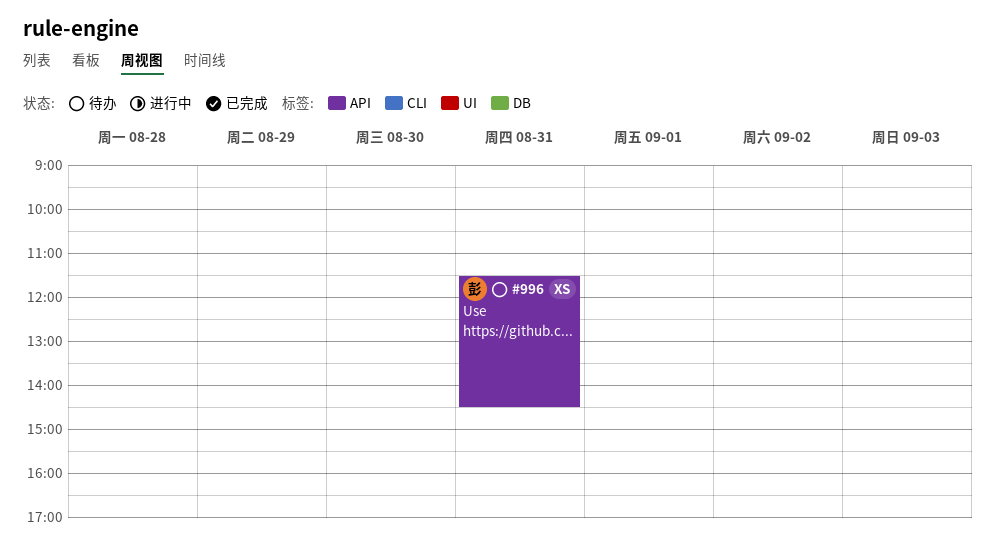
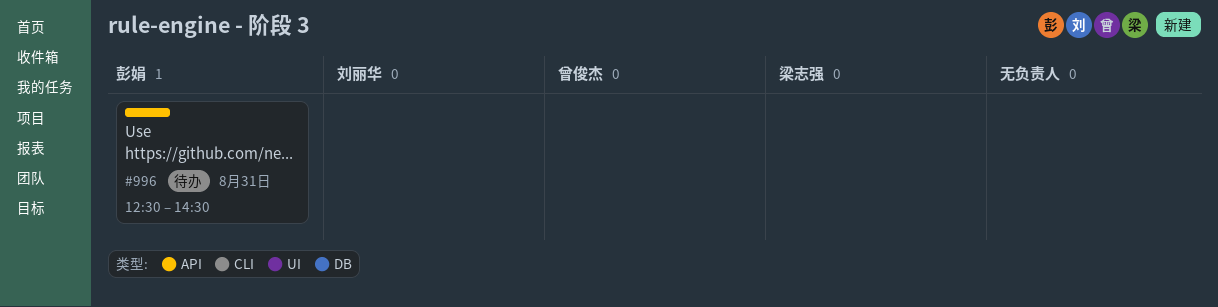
#996, begins: 11:30 -> 12:30

